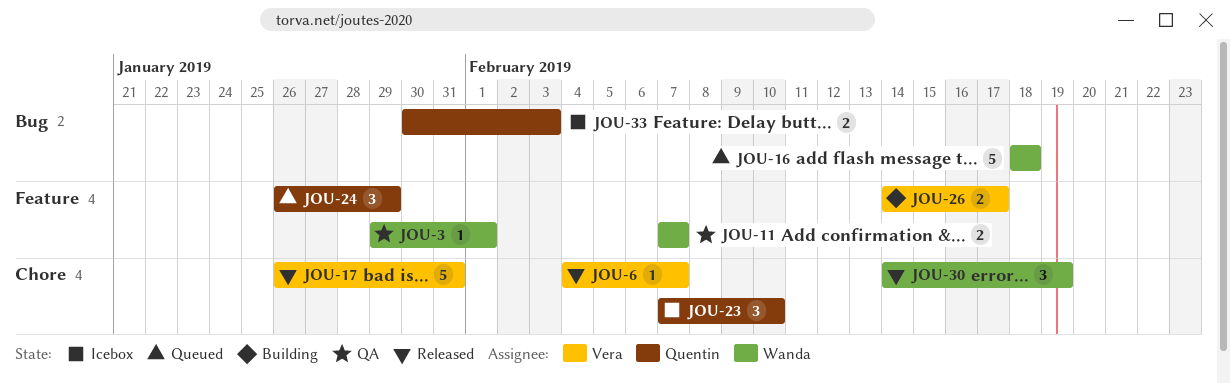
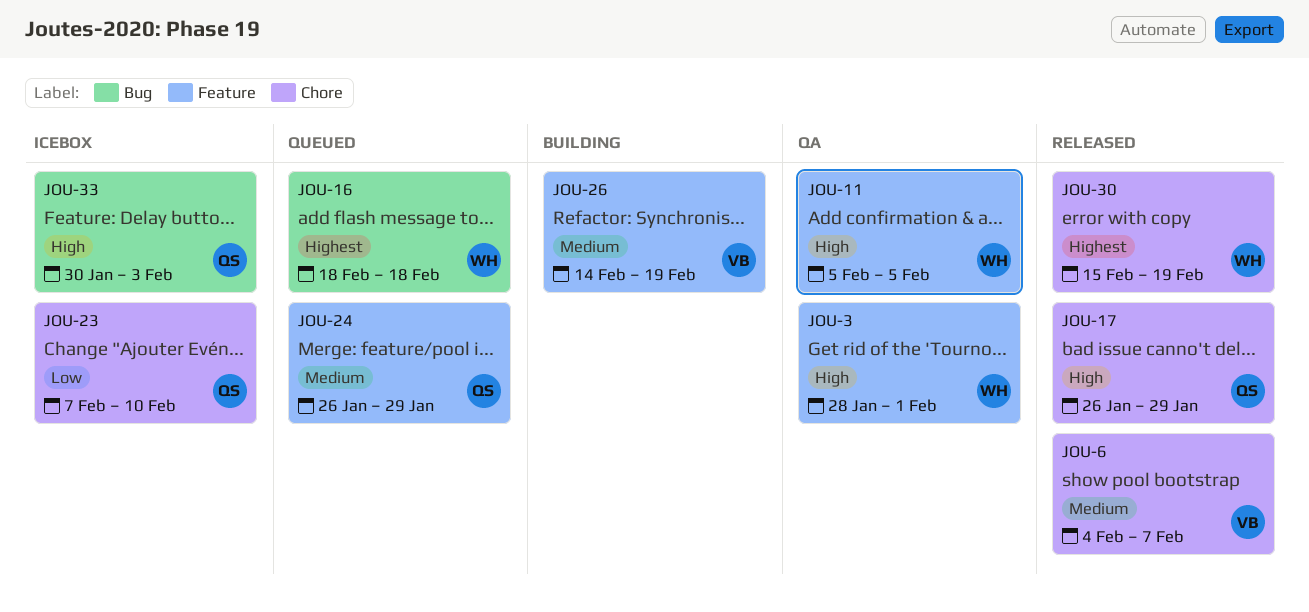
JOU-3, start: Jan 29 -> Jan 28
JOU-11, start: Feb 7 -> Feb 5
JOU-11, due: Feb 7 -> Feb 5
JOU-17, owner: Vera -> Quentin
JOU-17, due: Jan 31 -> Jan 29
JOU-26, due: Feb 17 -> Feb 19
JOU-30, start: Feb 14 -> Feb 15

